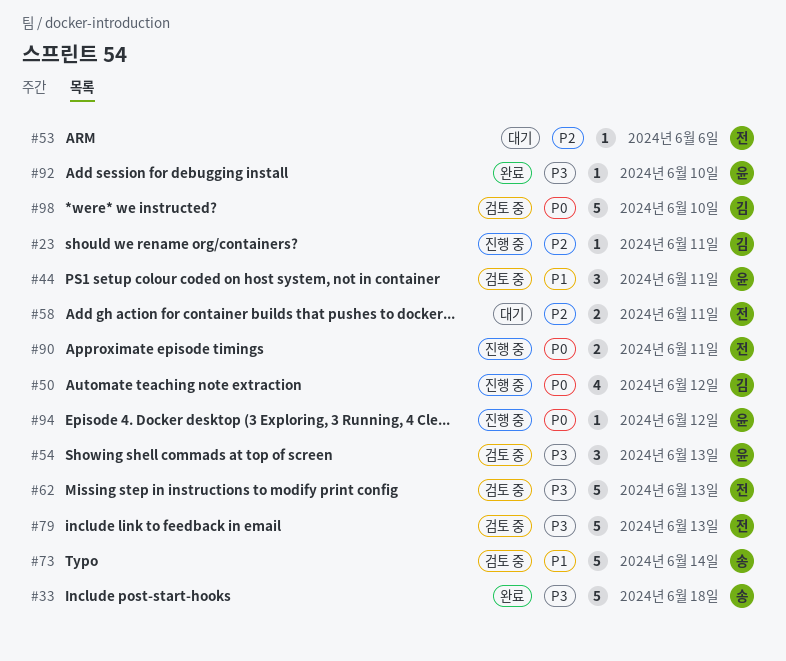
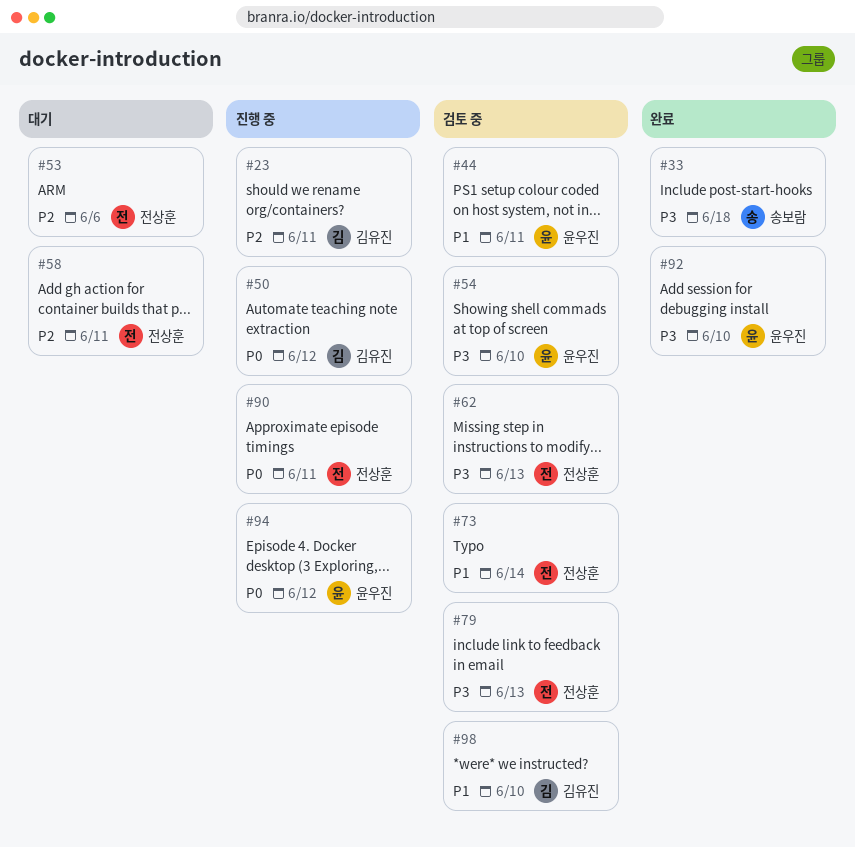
#54, due: Jun 13 -> Jun 10
#73, owner: 송보람 -> 전상훈
#98, priority: P0 -> P1

